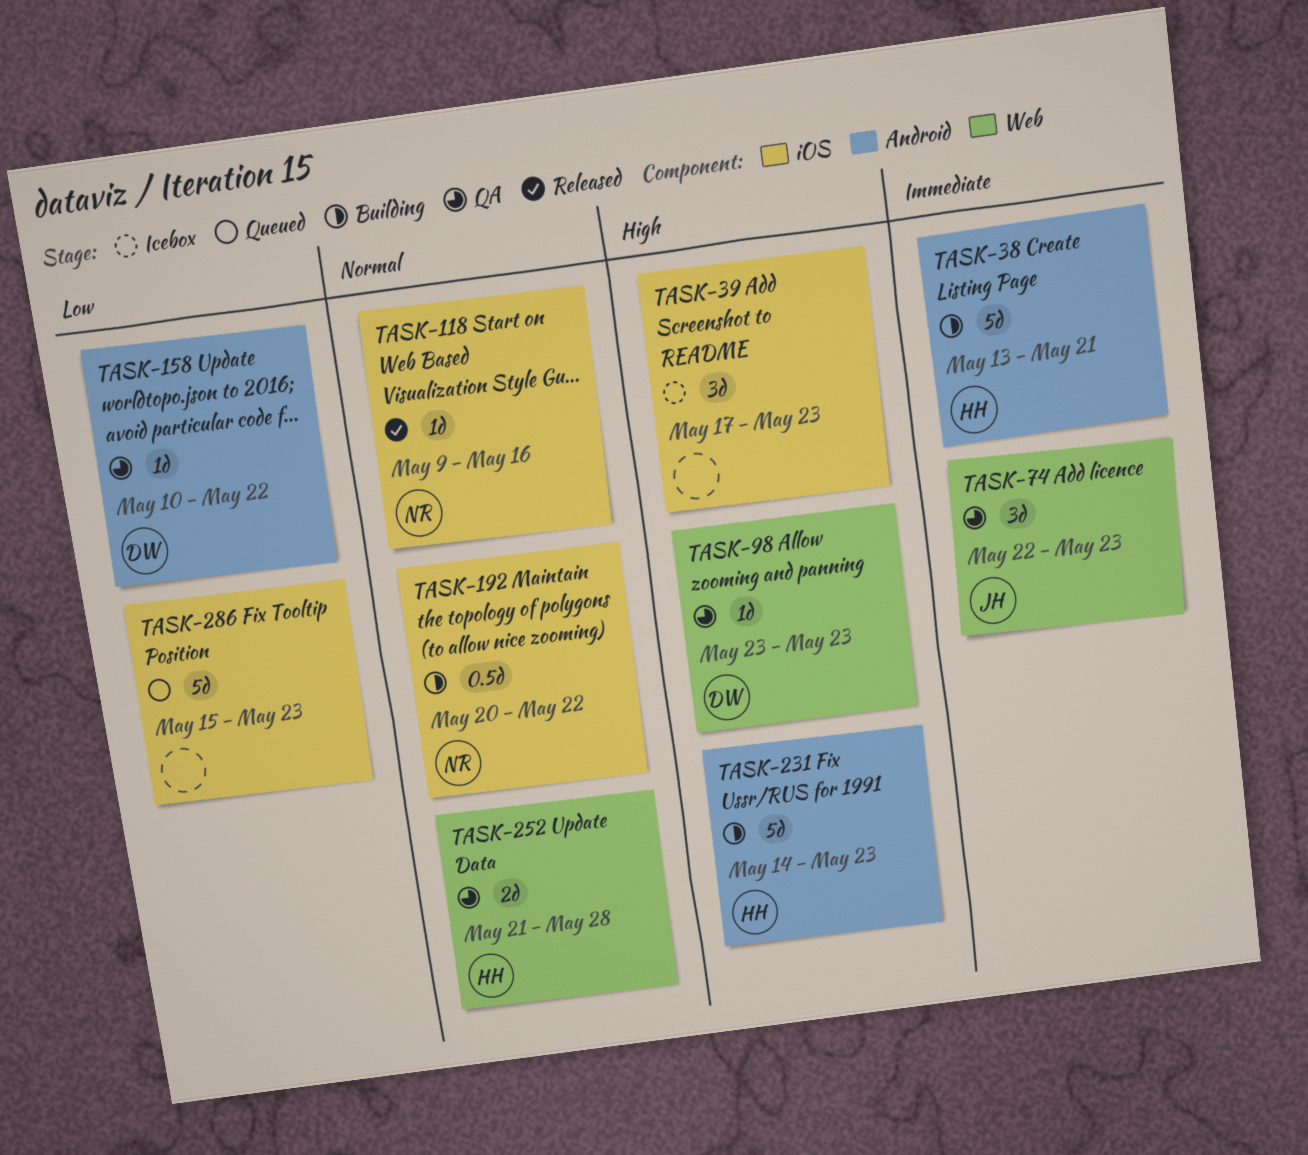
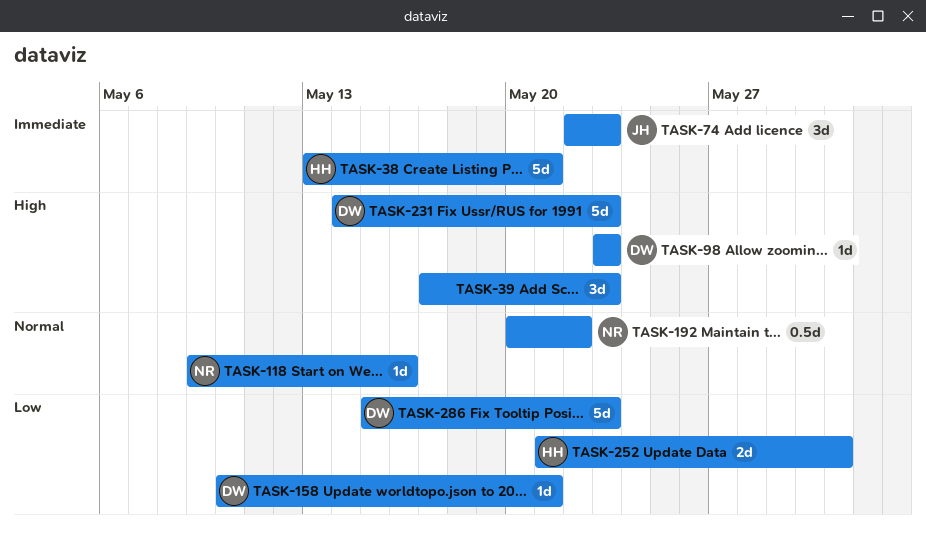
TASK-158, due: May 22 -> May 21
TASK-231, owner: HH -> DW
TASK-252, priority: Normal -> Low
TASK-252, due: May 28 -> May 31
TASK-286, owner: none -> DW

